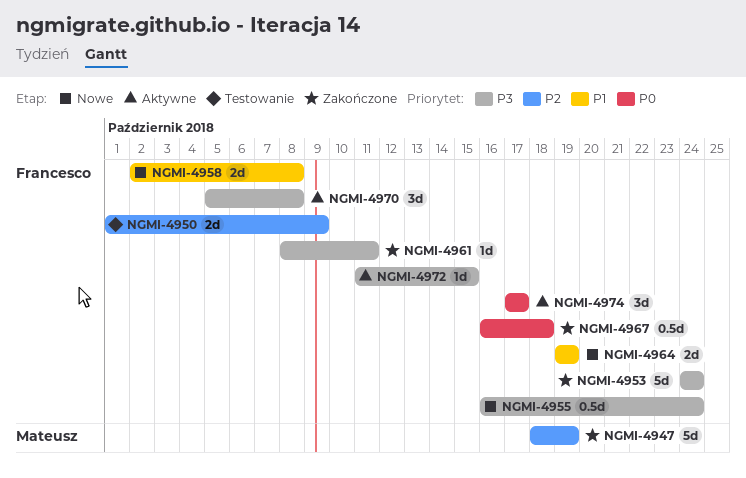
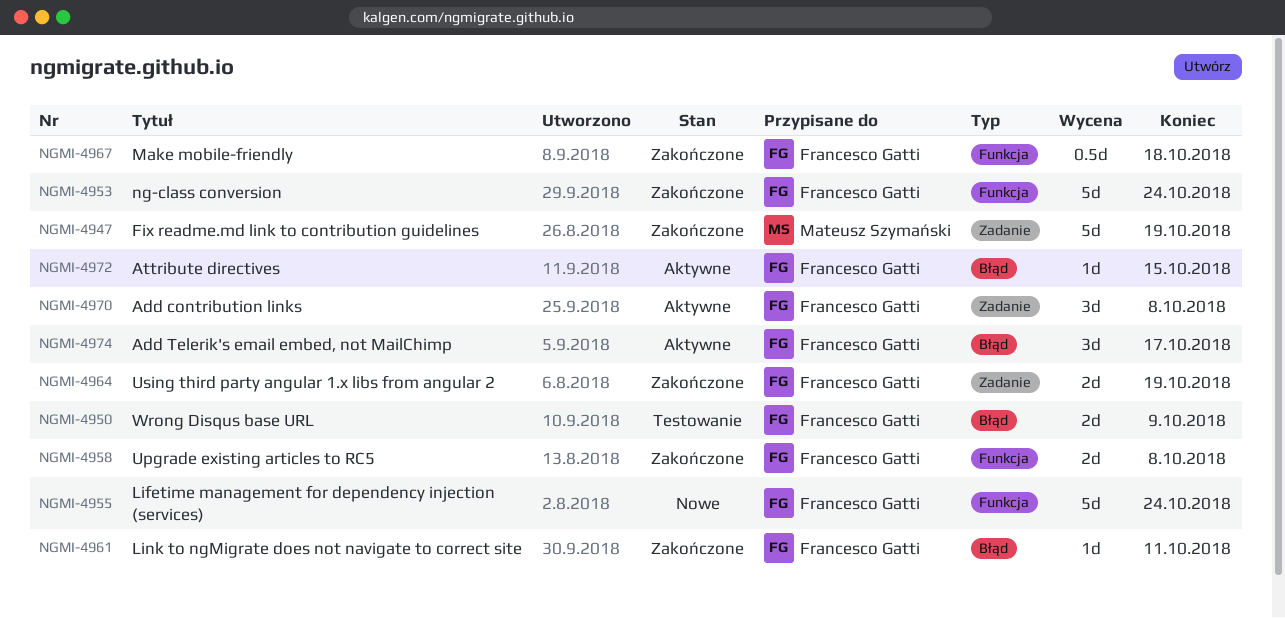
NGMI-4955, estimate: 0.5d -> 5d
NGMI-4958, status: Nowe -> Zakończone
NGMI-4964, status: Nowe -> Zakończone

